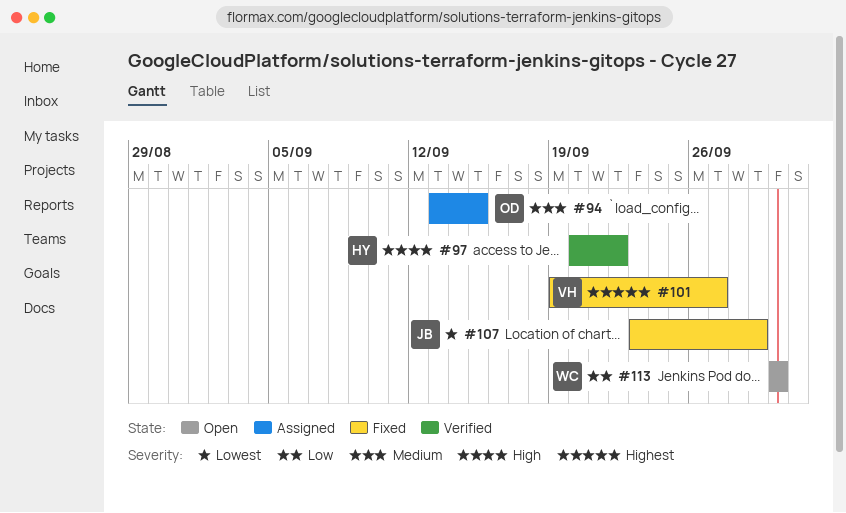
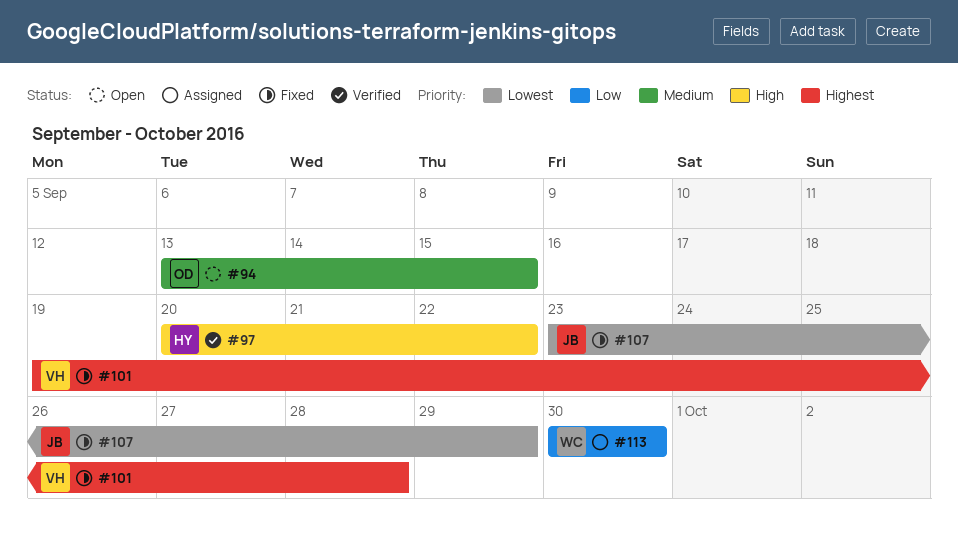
#94, status: Assigned -> Open
#101, due: Sep 27 -> Sep 28
#113, status: Open -> Assigned

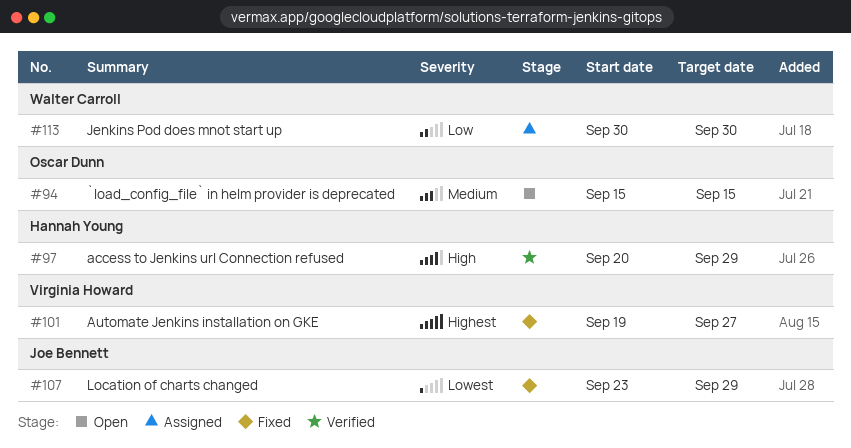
#94, start: Sep 13 -> Sep 15
#97, due: Sep 22 -> Sep 29
#101, due: Sep 28 -> Sep 27

